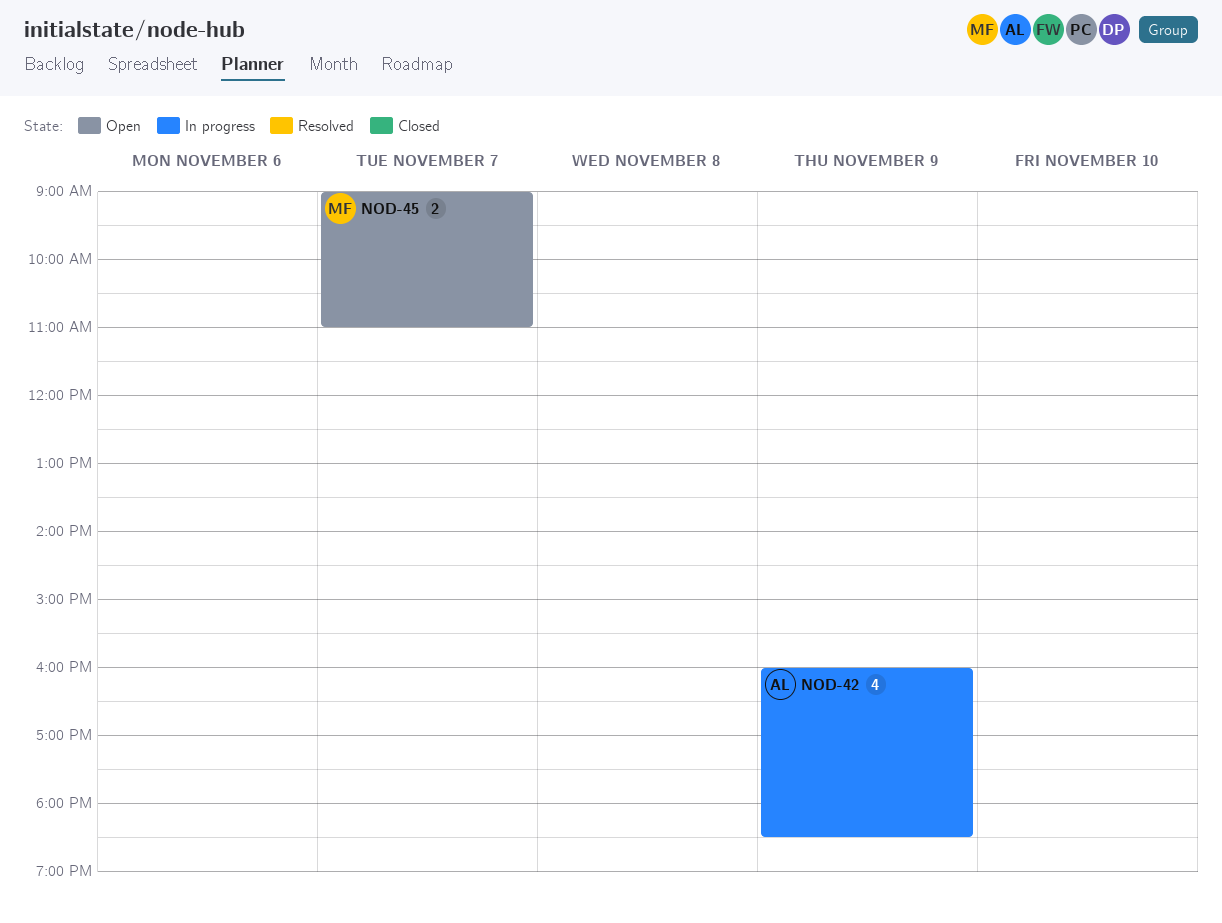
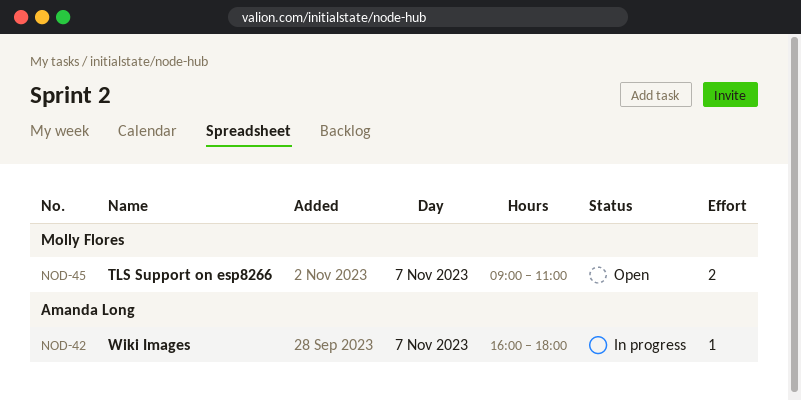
NOD-42, estimate: 4 -> 1
NOD-42, day: Nov 9 -> Nov 7
NOD-42, ends: 18:30 -> 18:00

